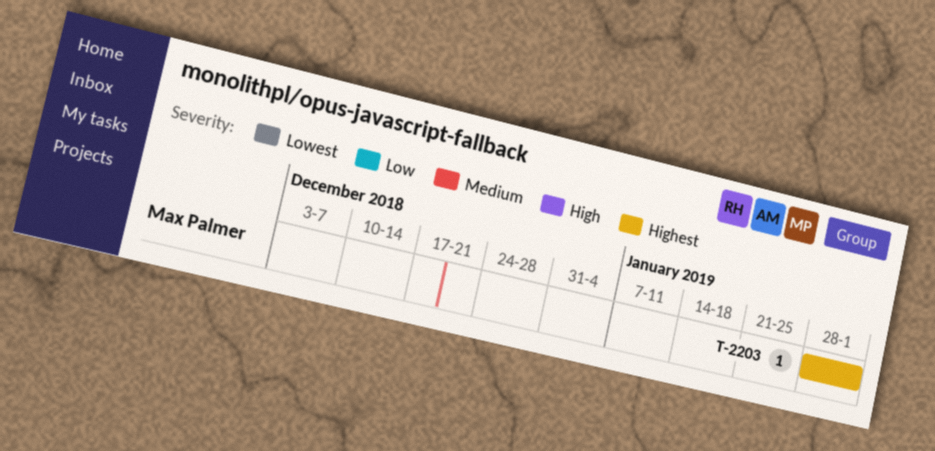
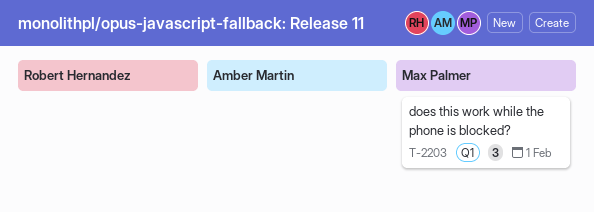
T-2203, estimate: 1 -> 3

